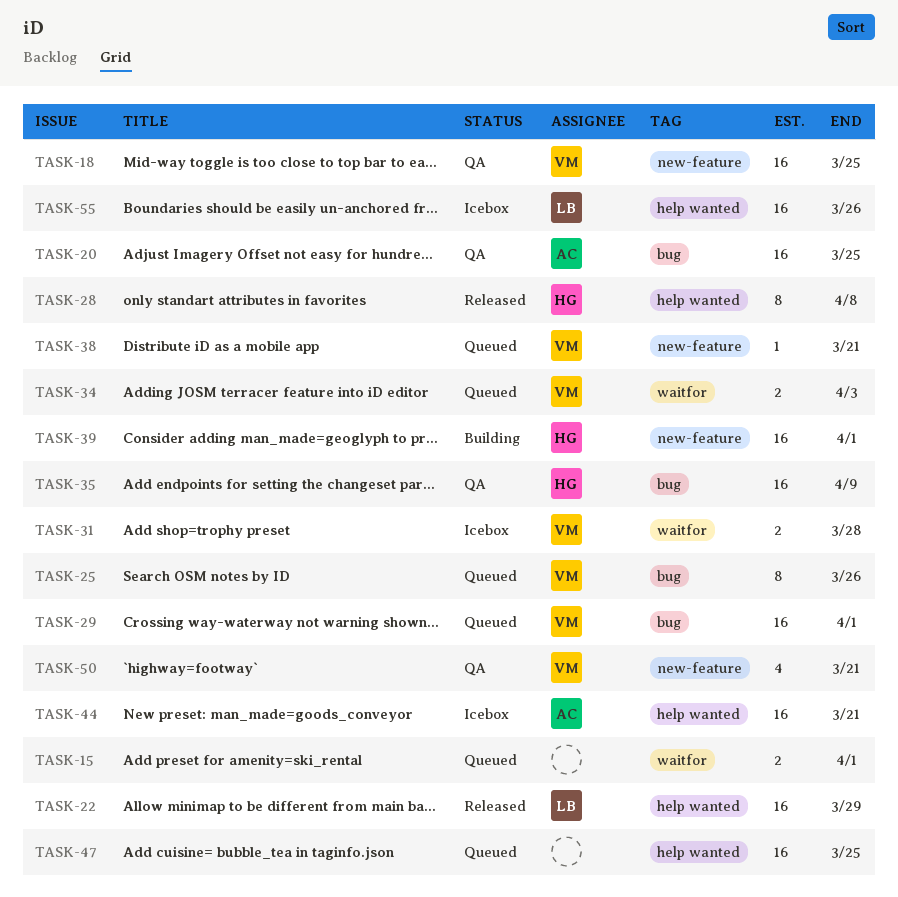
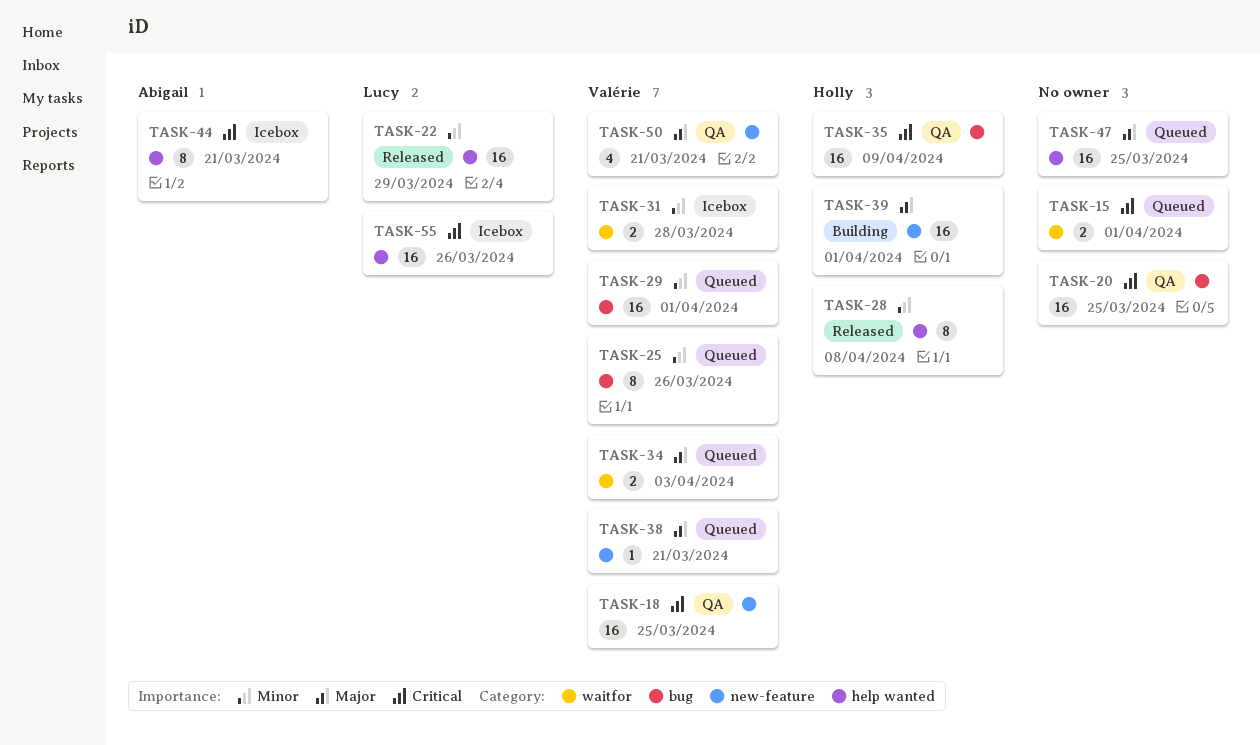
TASK-20, owner: Abigail -> none
TASK-44, estimate: 16 -> 8

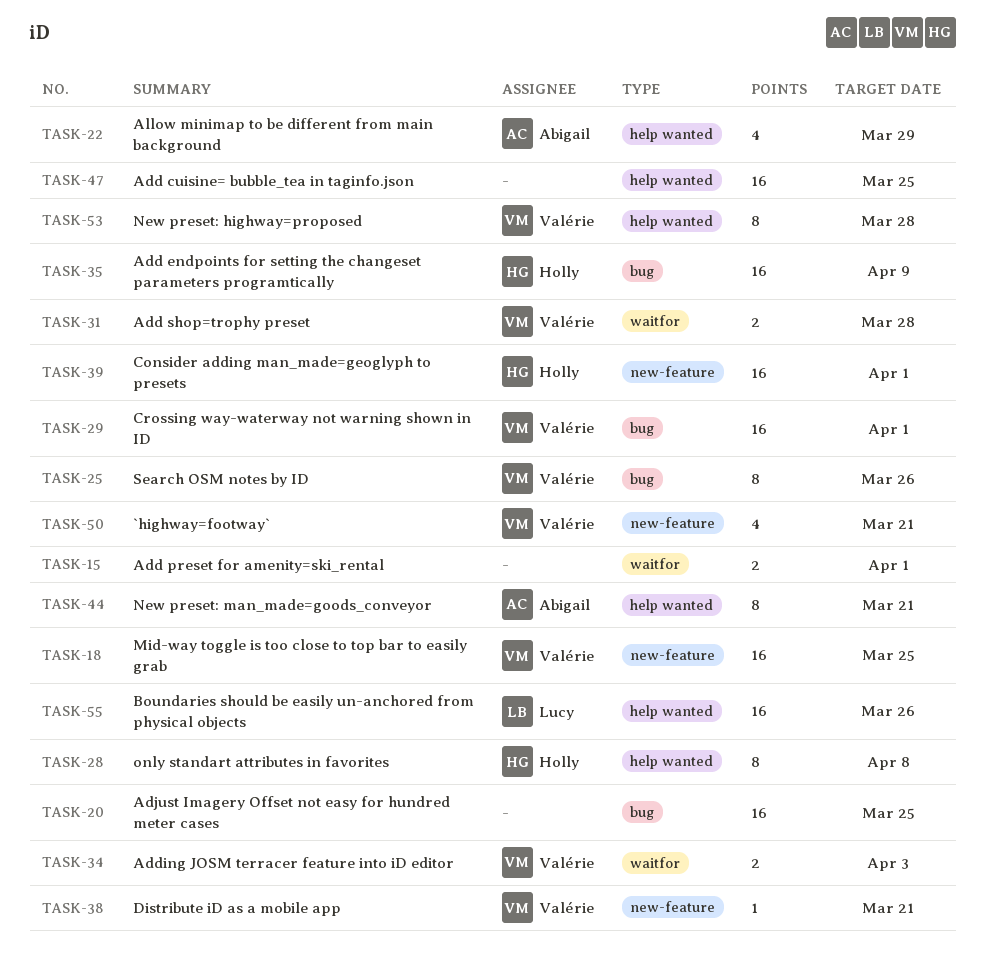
TASK-22, owner: Lucy -> Abigail
TASK-22, estimate: 16 -> 4
TASK-53: none -> present

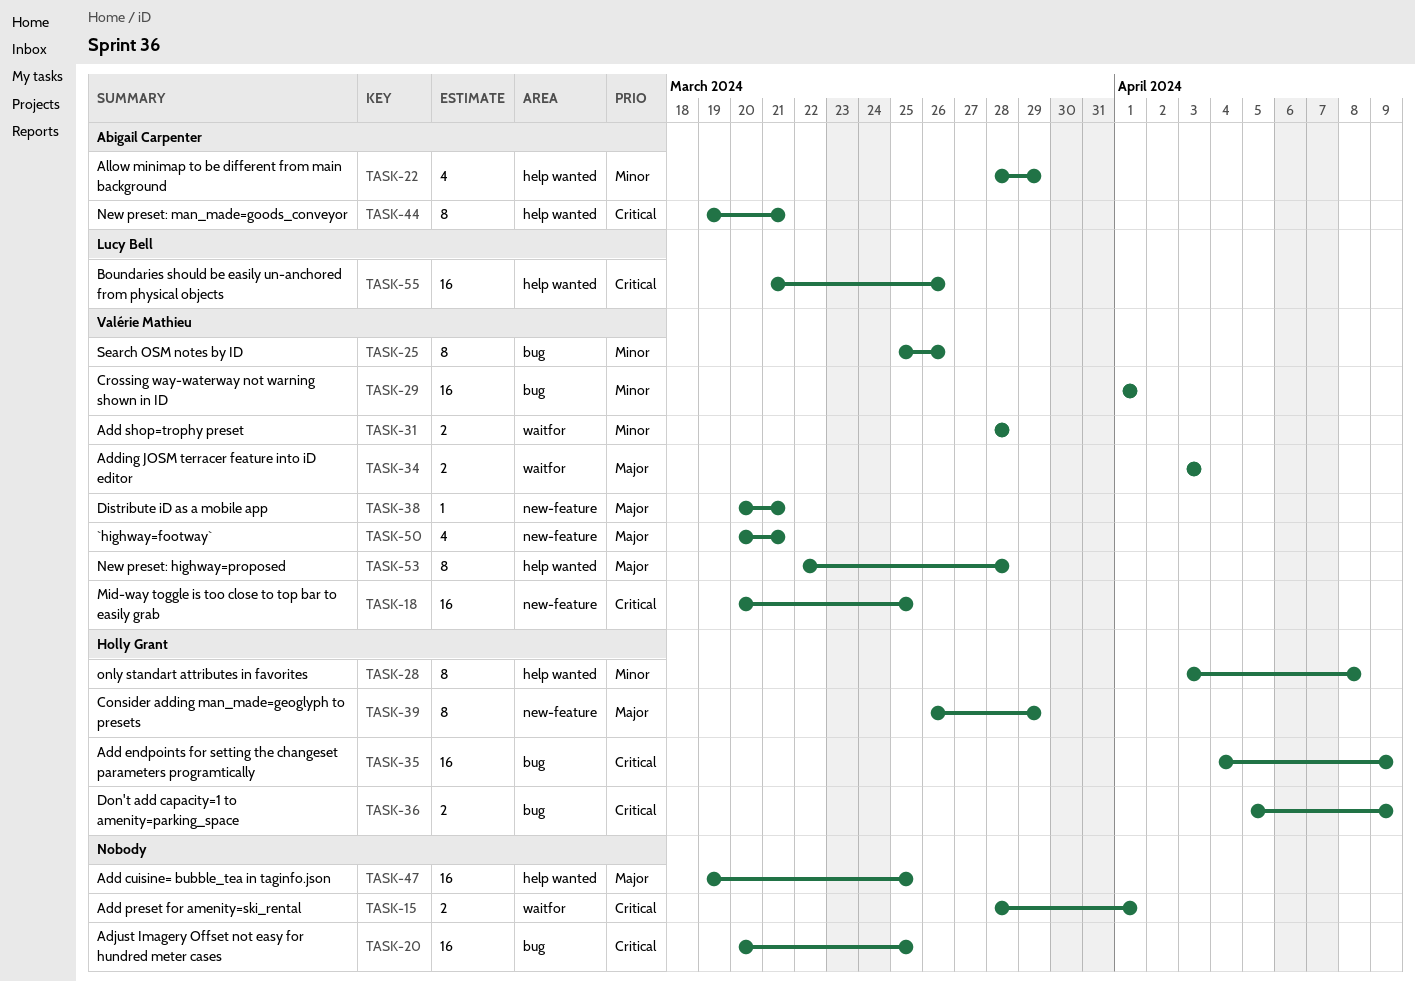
TASK-36: none -> present
TASK-39, estimate: 16 -> 8
TASK-39, due: Apr 1 -> Mar 29

